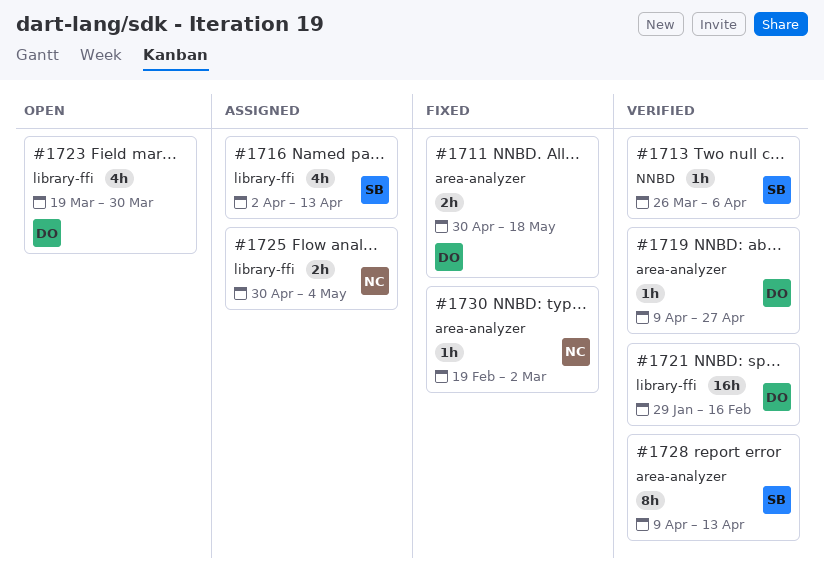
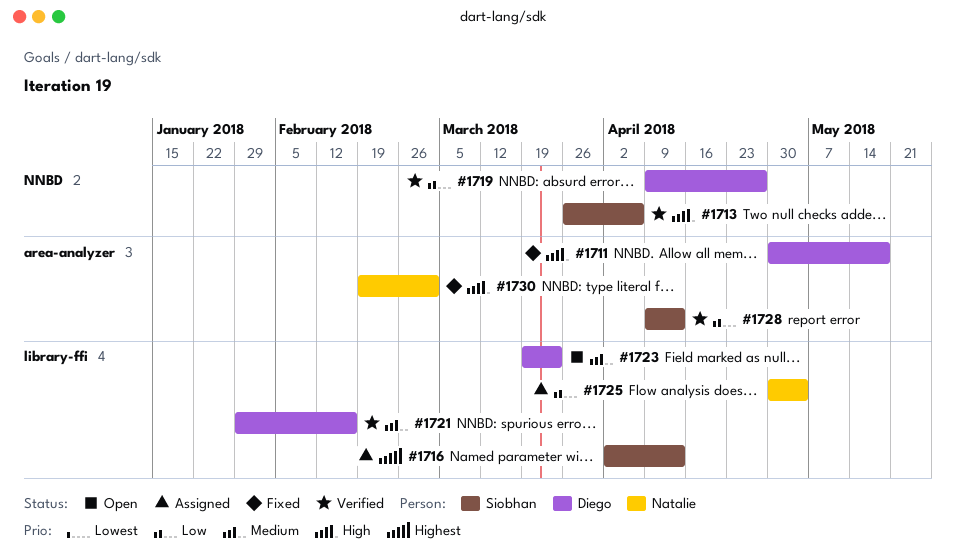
#1719, label: area-analyzer -> NNBD
#1723, due: Mar 30 -> Mar 23

